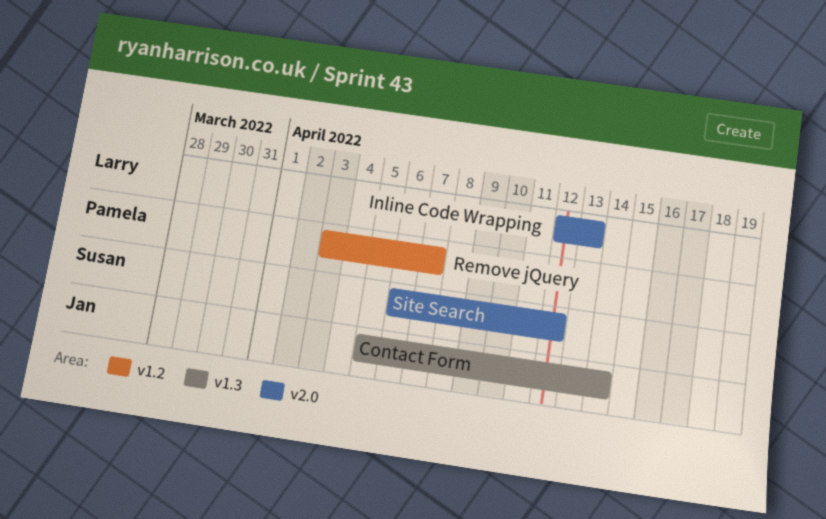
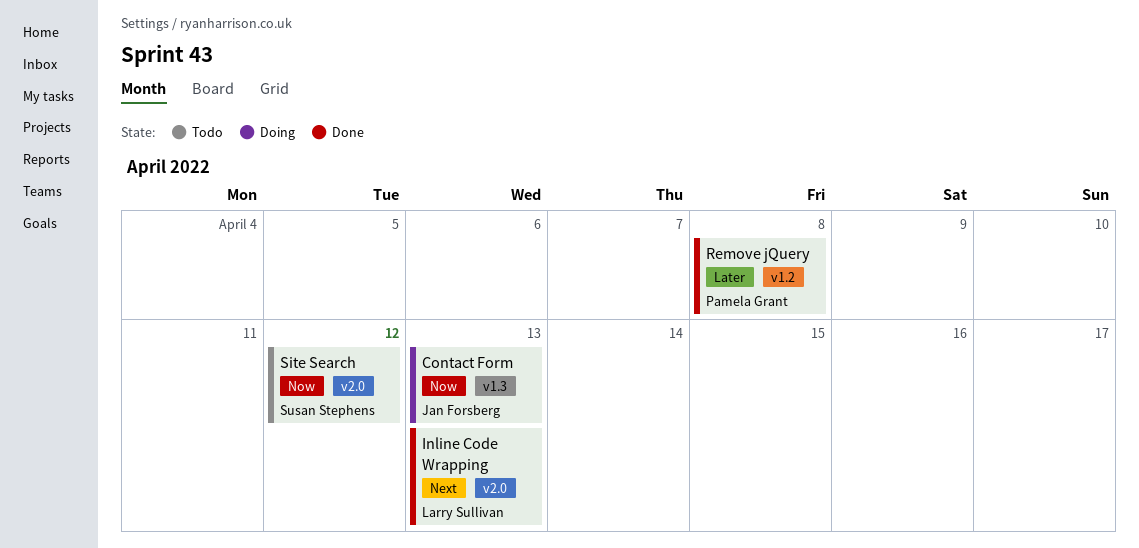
Contact Form, due: Apr 14 -> Apr 13
Remove jQuery, due: Apr 7 -> Apr 8

